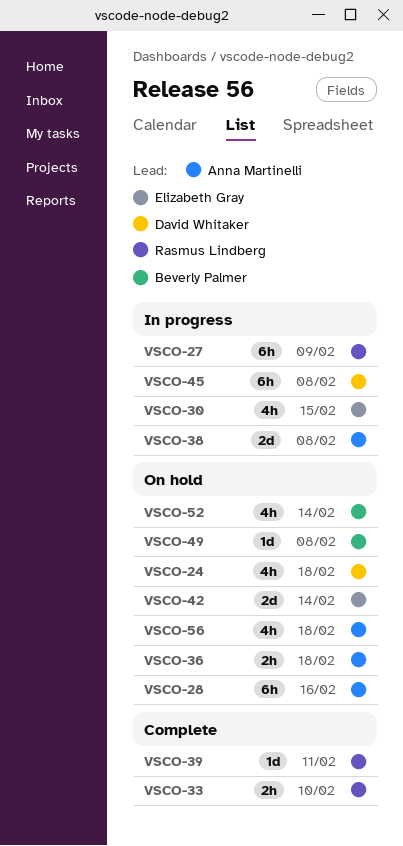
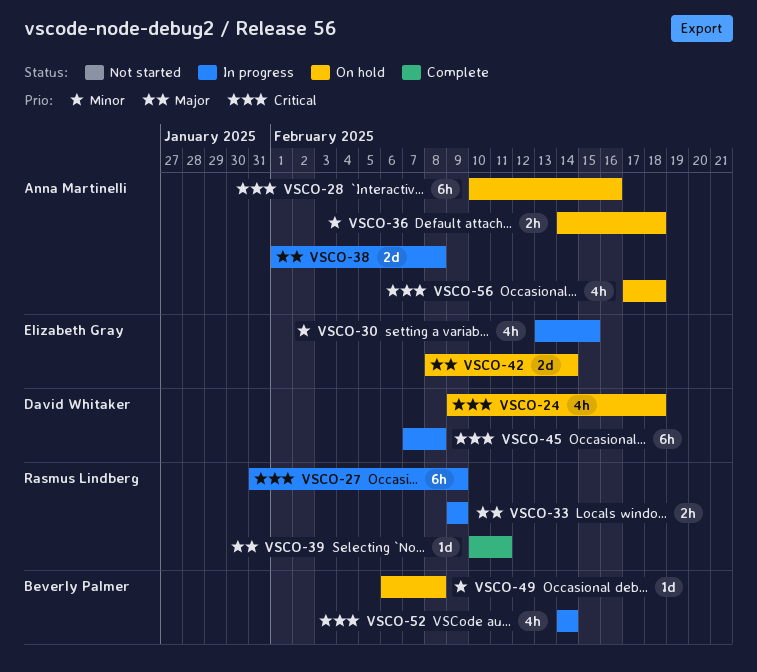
VSCO-33, status: Complete -> In progress
VSCO-33, due: Feb 10 -> Feb 9
VSCO-52, status: On hold -> In progress

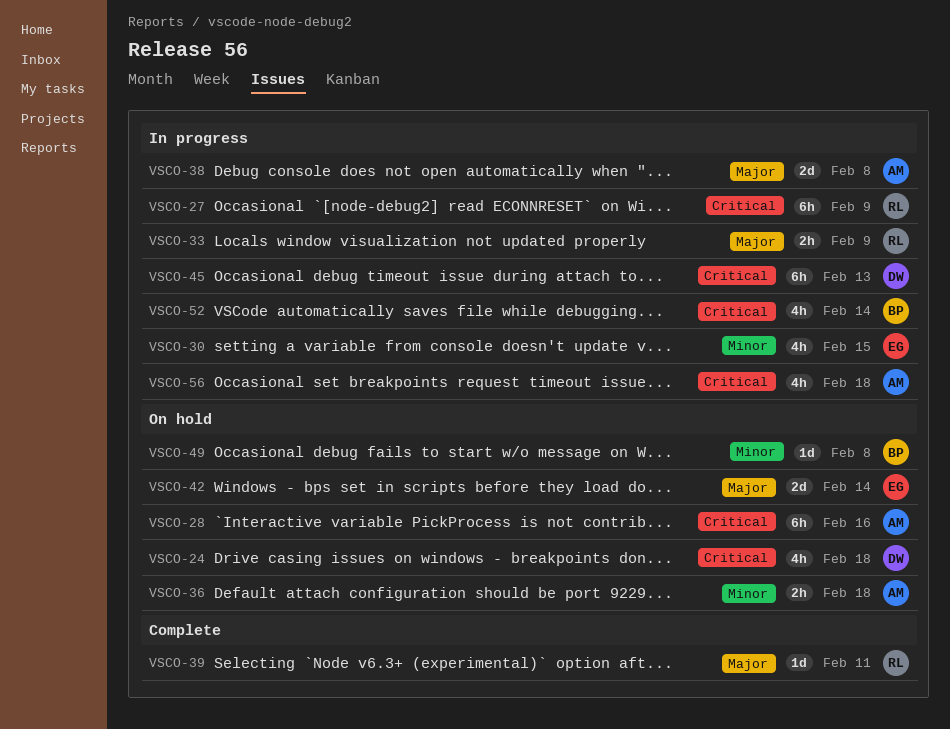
VSCO-45, due: Feb 8 -> Feb 13
VSCO-56, status: On hold -> In progress

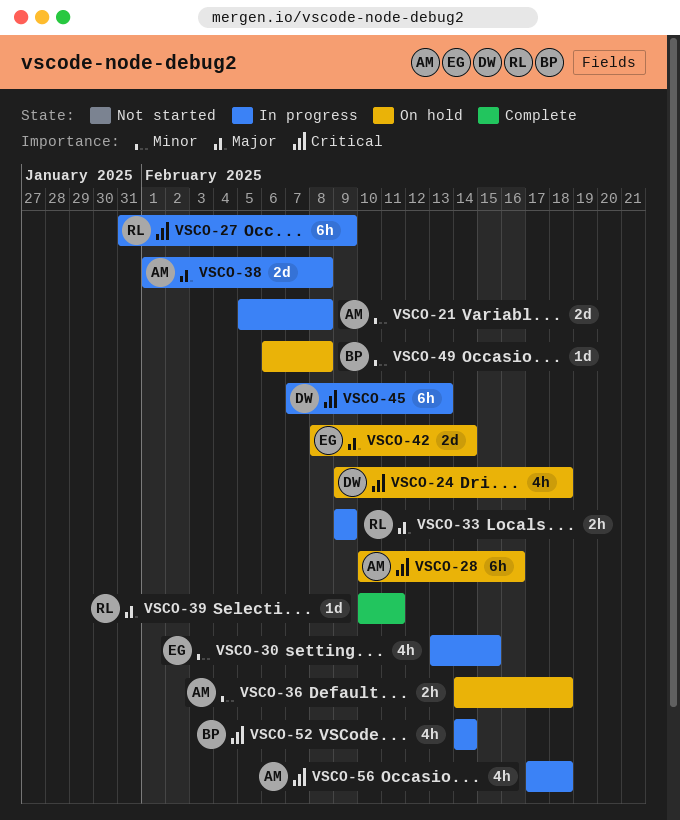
VSCO-21: none -> present

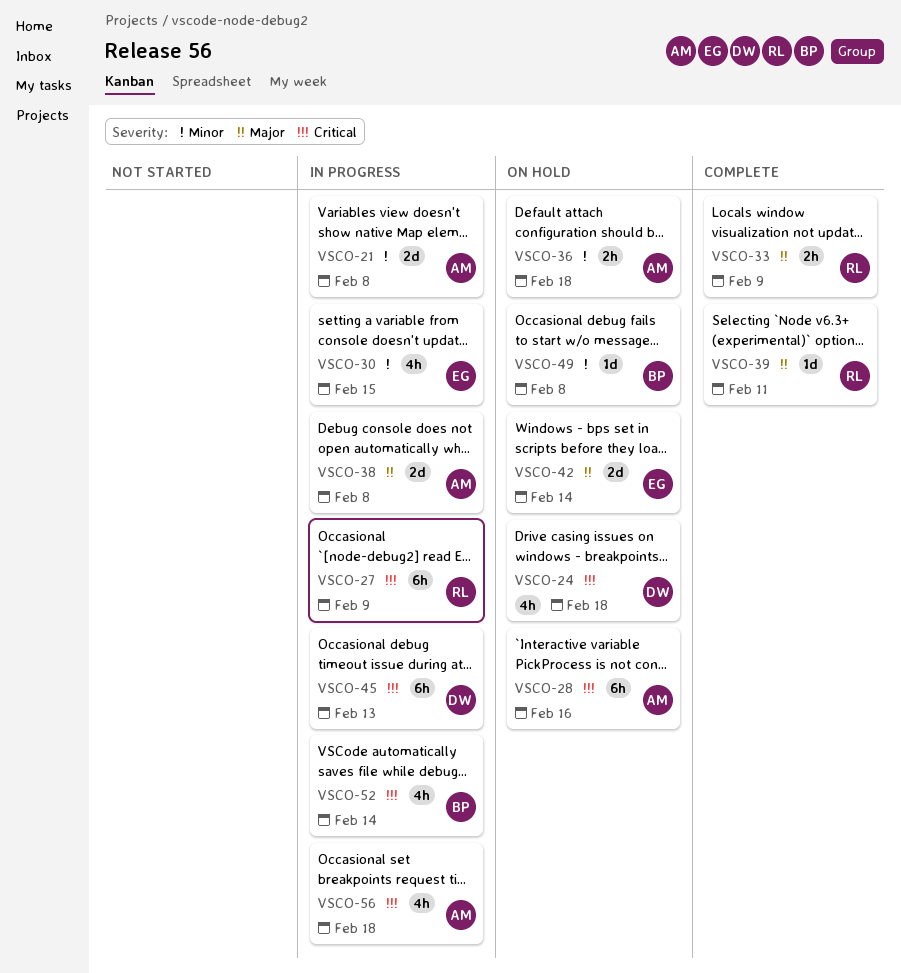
VSCO-33, status: In progress -> Complete

